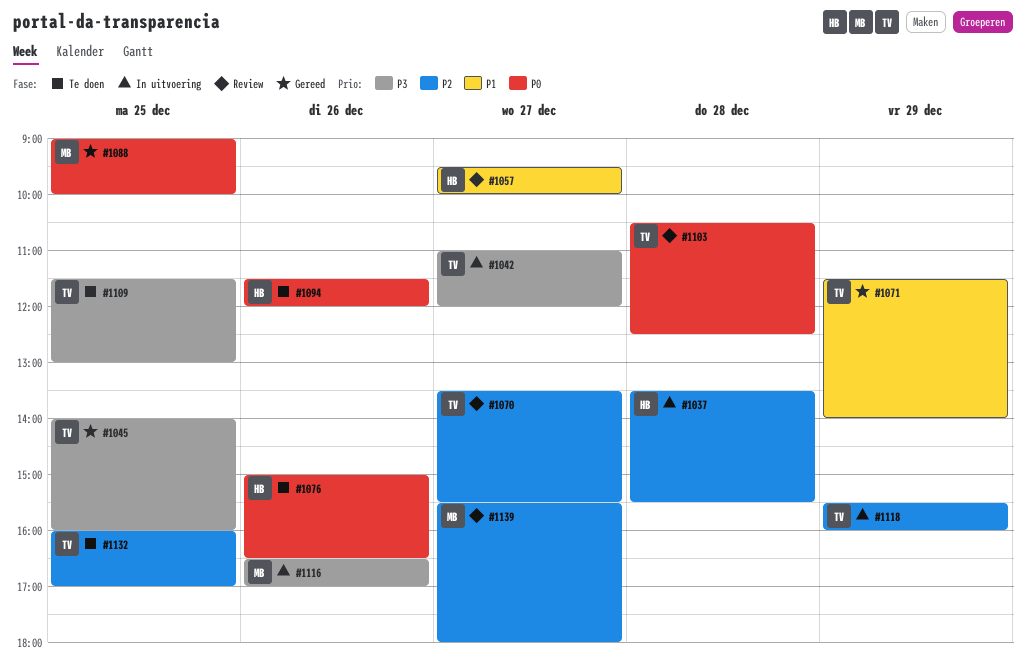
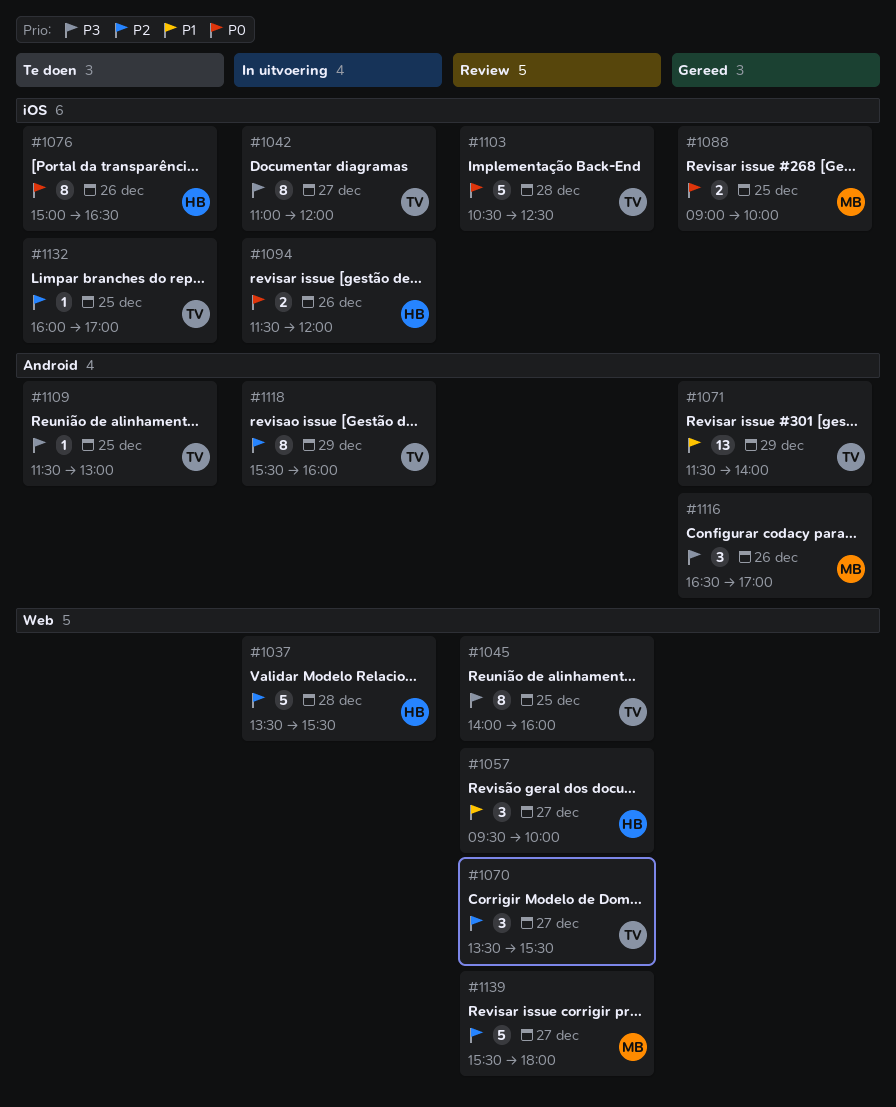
#1045, status: Gereed -> Review
#1094, status: Te doen -> In uitvoering
#1116, status: In uitvoering -> Gereed

